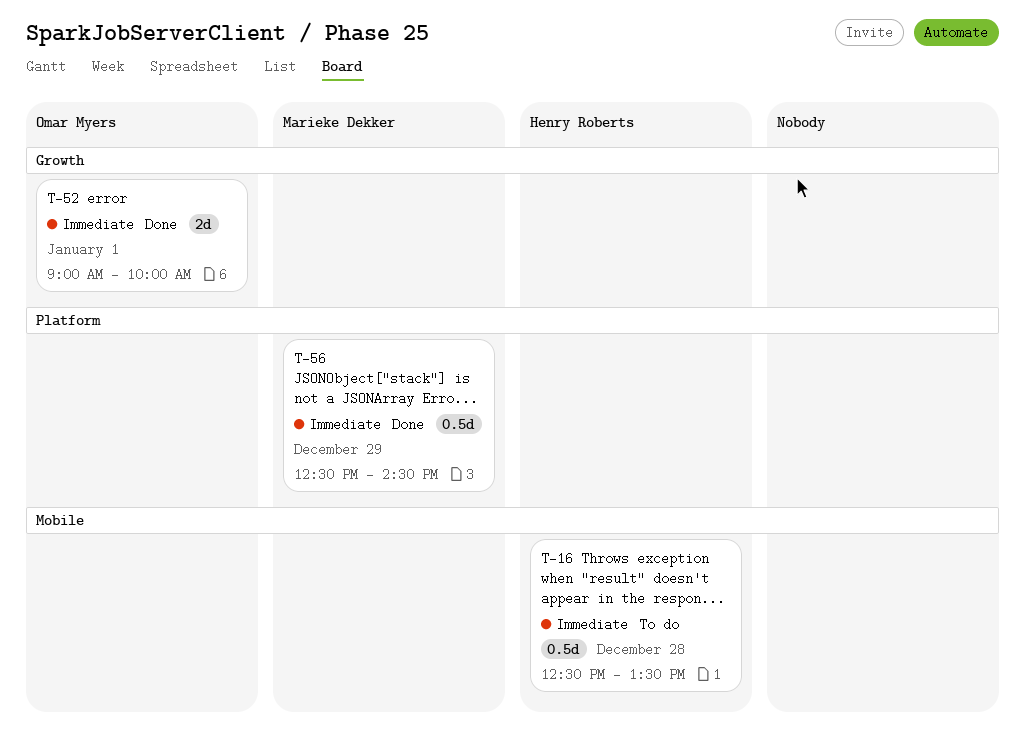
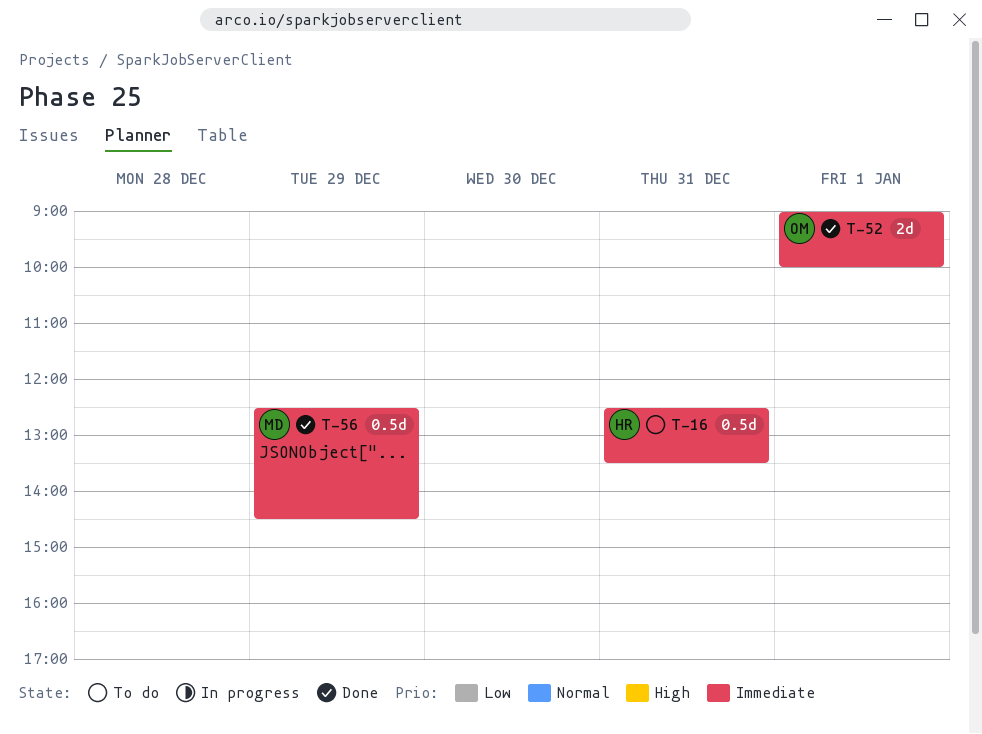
T-16, day: Dec 28 -> Dec 31

